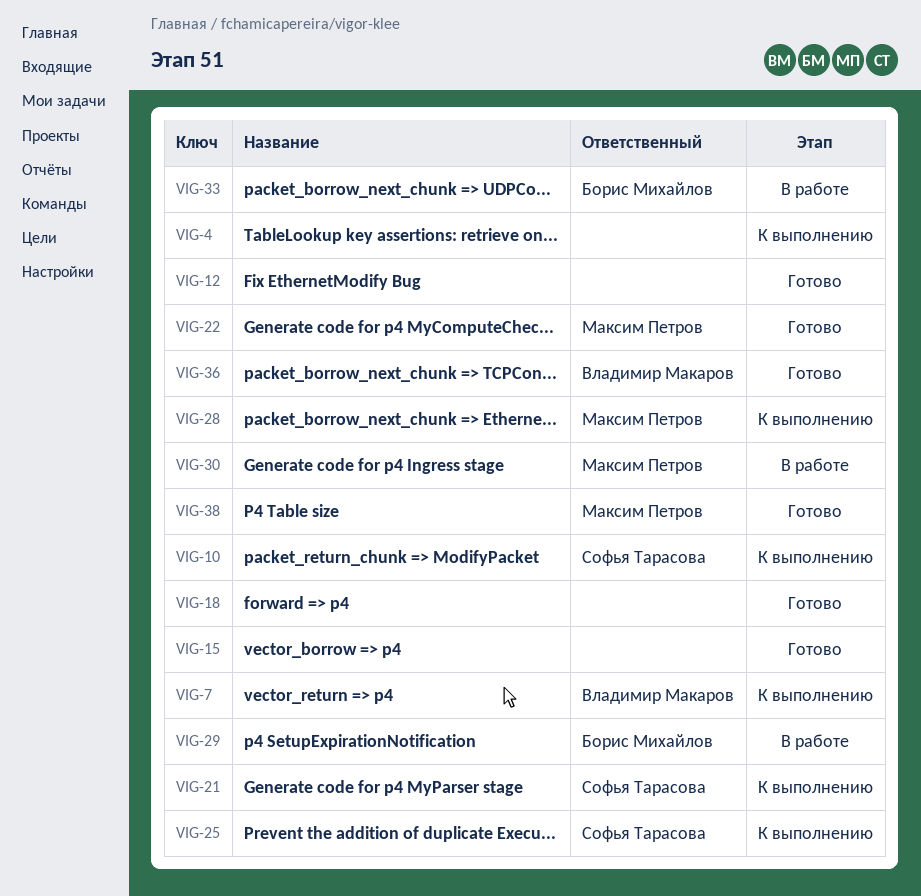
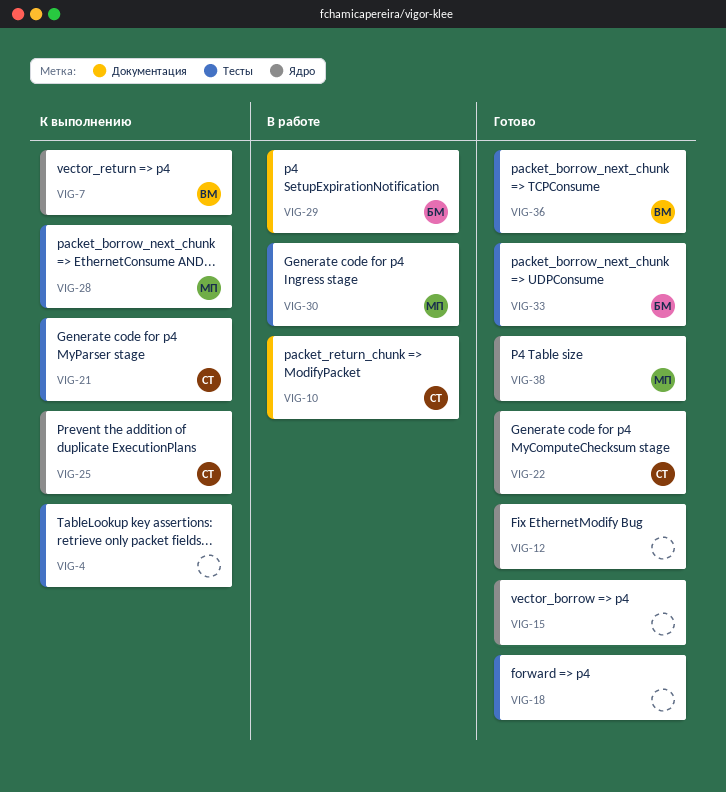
VIG-10, status: К выполнению -> В работе
VIG-22, owner: Максим Петров -> Софья Тарасова
VIG-33, status: В работе -> Готово

